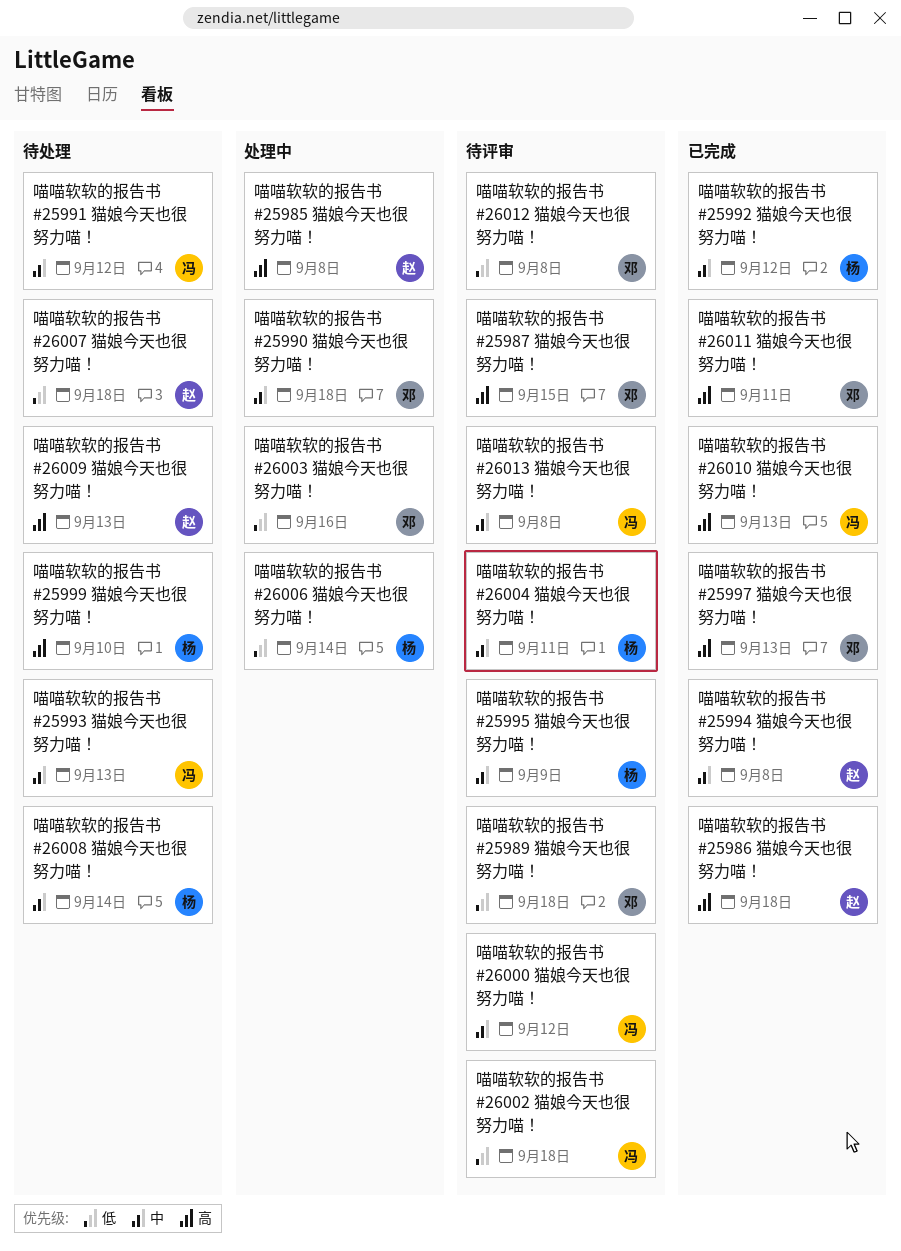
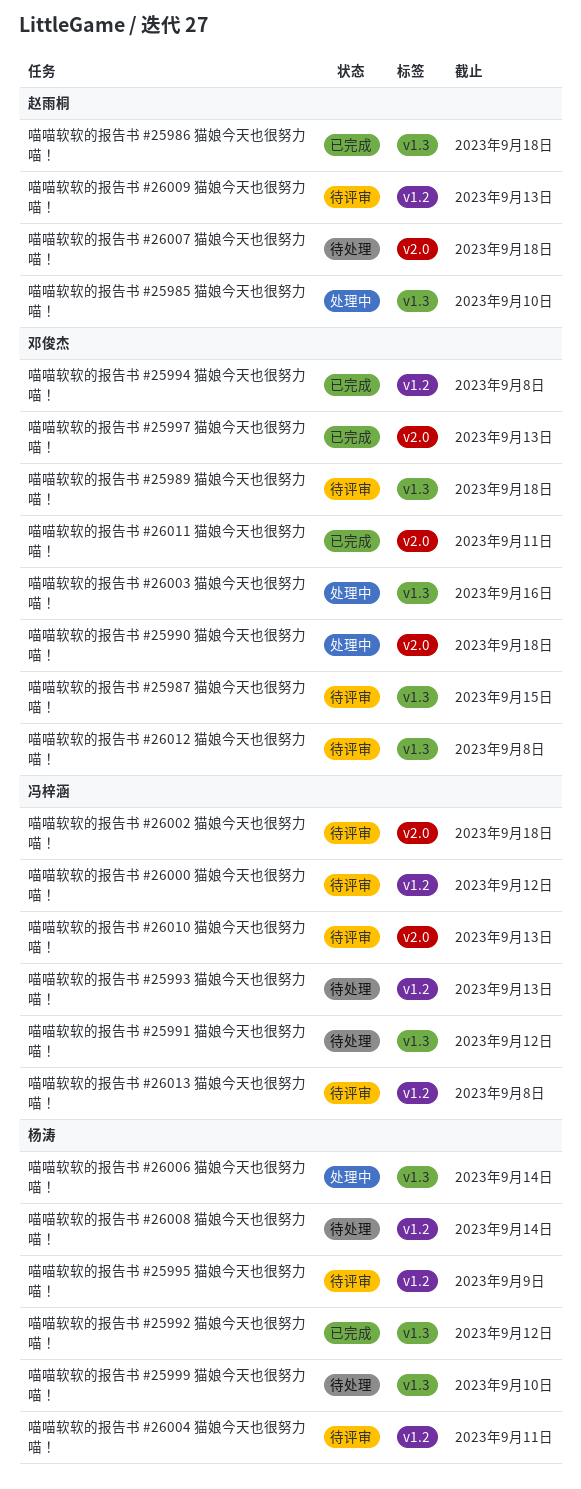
喵喵软软的报告书 #25985 猫娘今天也很努力喵！, due: Sep 8 -> Sep 10
喵喵软软的报告书 #25994 猫娘今天也很努力喵！, owner: 赵雨桐 -> 邓俊杰
喵喵软软的报告书 #26009 猫娘今天也很努力喵！, status: 待处理 -> 待评审
喵喵软软的报告书 #26010 猫娘今天也很努力喵！, status: 已完成 -> 待评审

